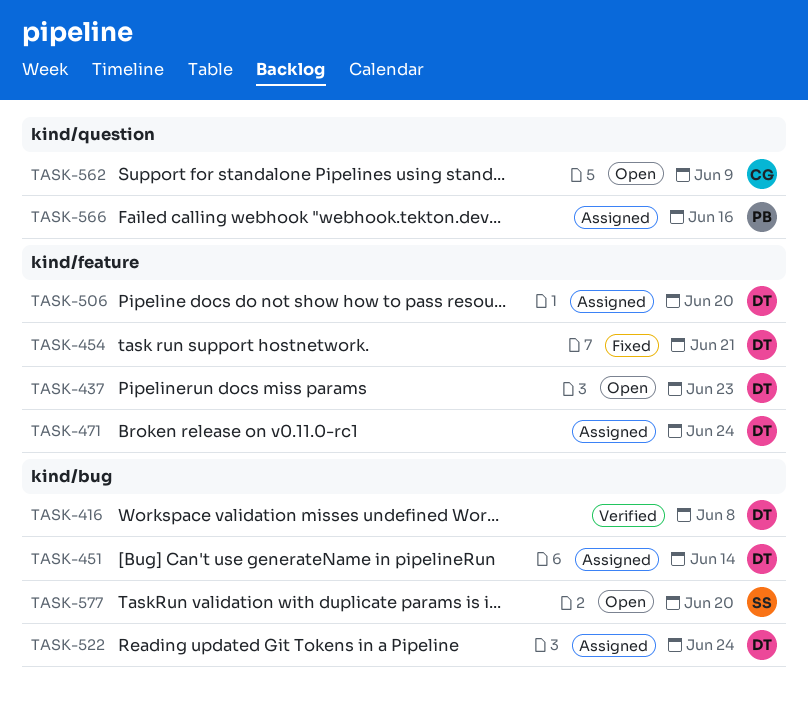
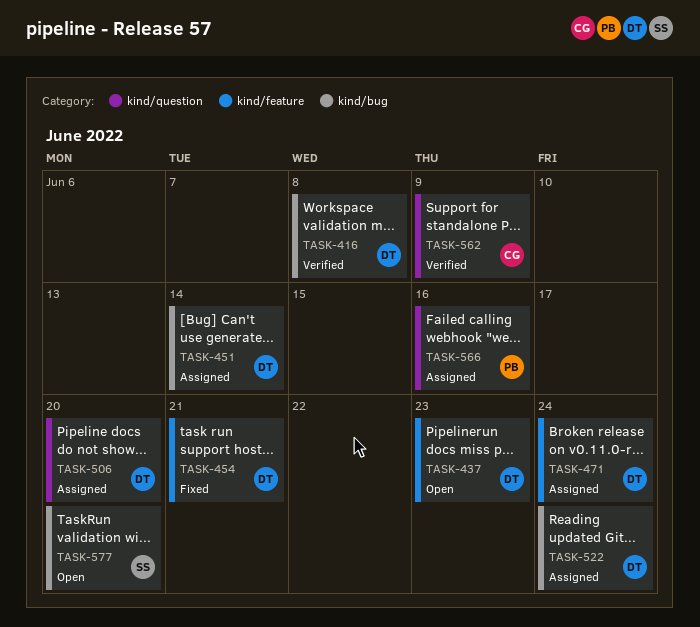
TASK-506, label: kind/feature -> kind/question
TASK-562, status: Open -> Verified

